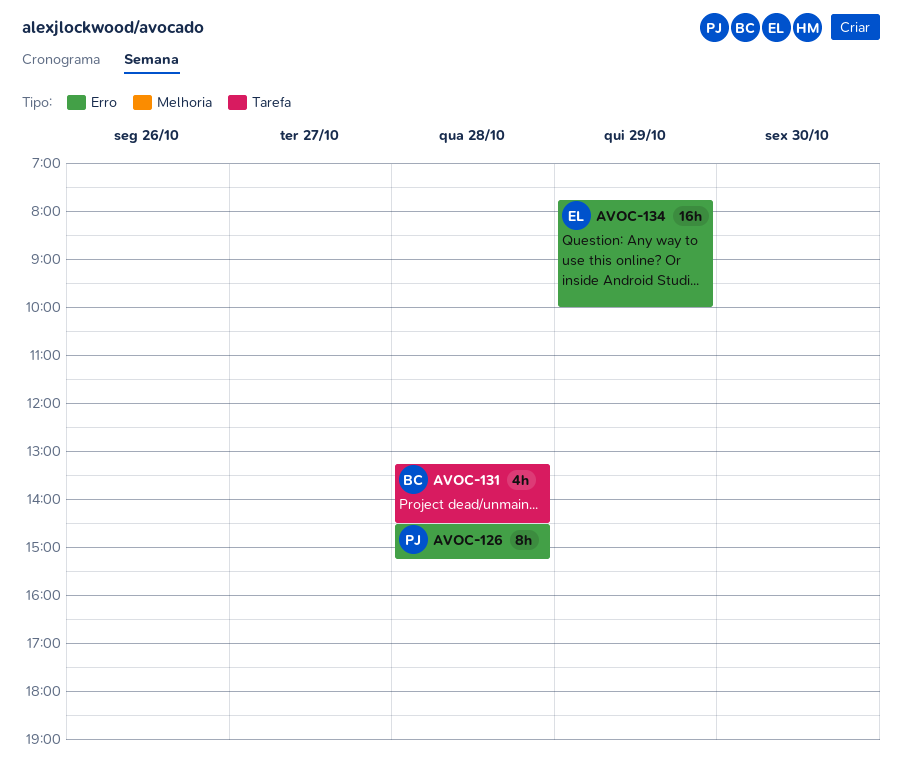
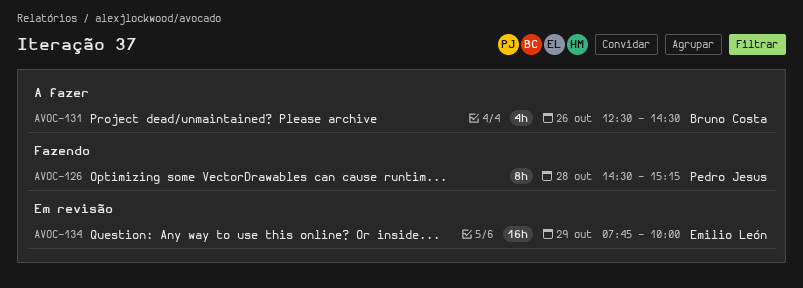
AVOC-131, day: Oct 28 -> Oct 26
AVOC-131, begins: 13:15 -> 12:30

